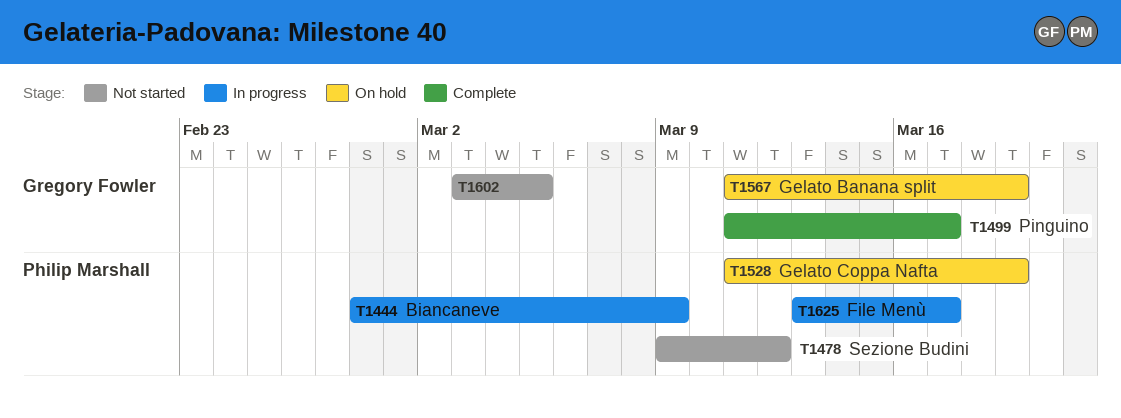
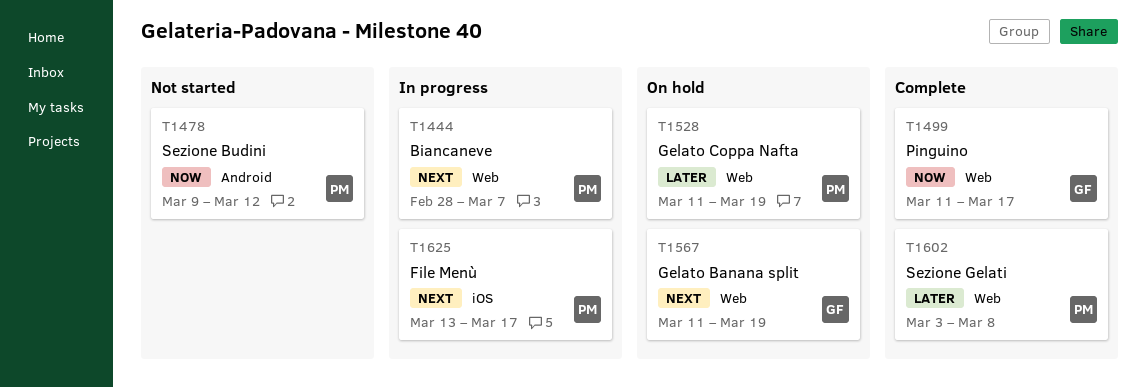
T1444, due: Mar 9 -> Mar 7
T1602, status: Not started -> Complete
T1602, owner: Gregory Fowler -> Philip Marshall
T1602, due: Mar 5 -> Mar 8

